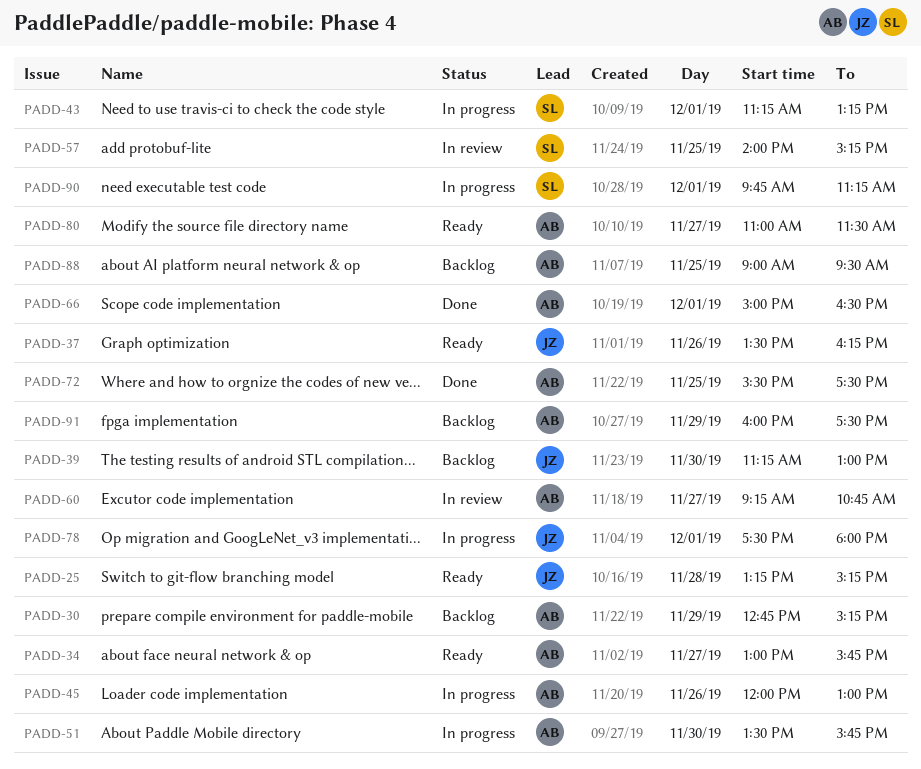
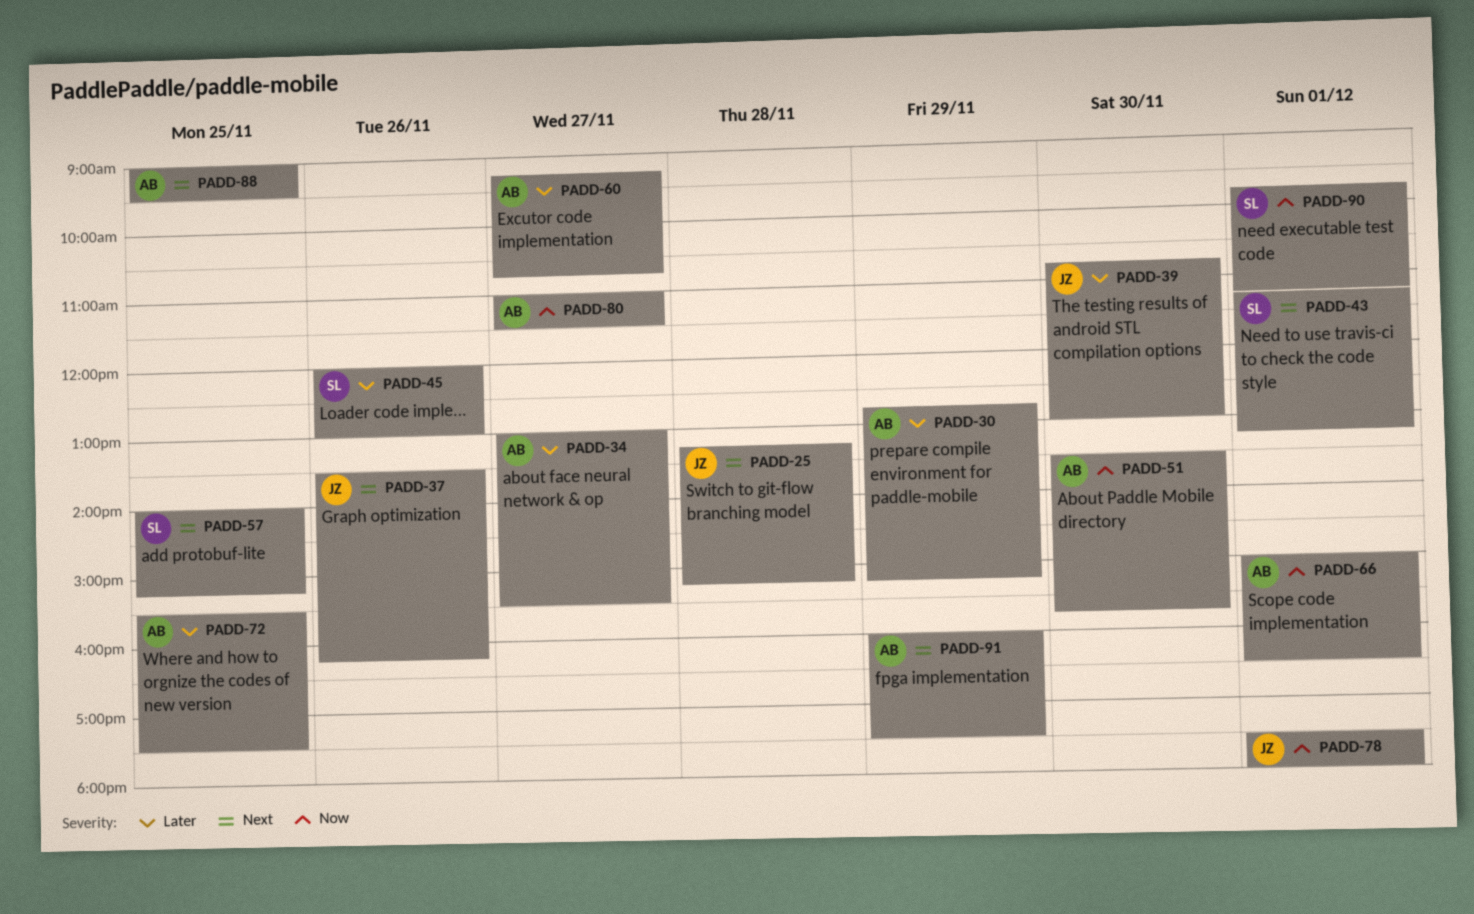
PADD-34, ends: 15:45 -> 15:30
PADD-39, begins: 11:15 -> 10:45
PADD-45, owner: AB -> SL

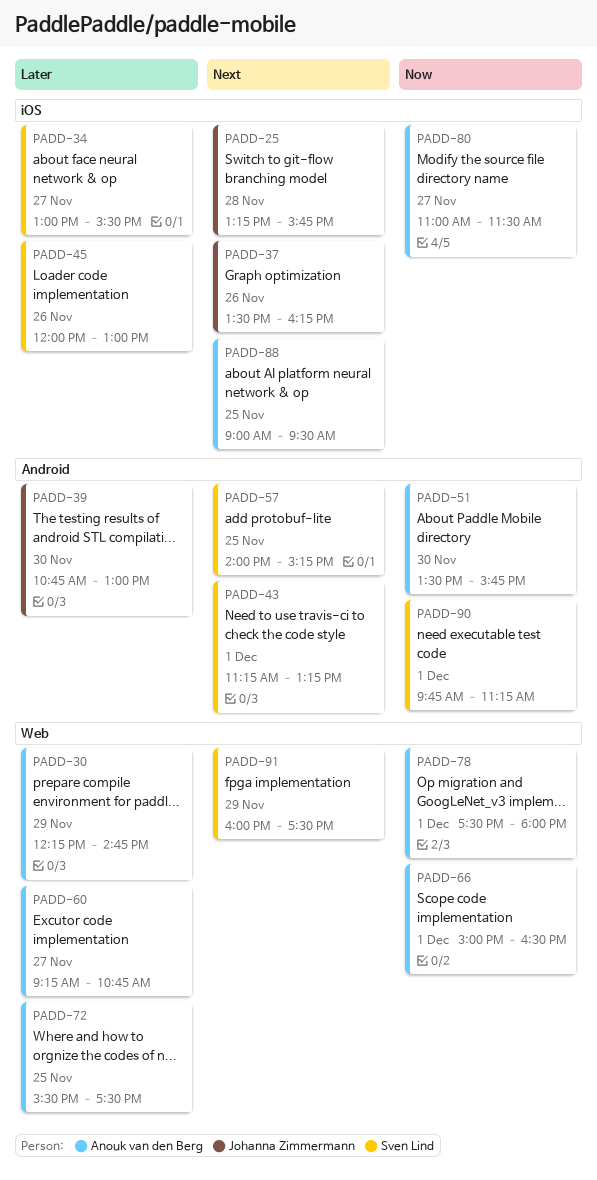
PADD-25, ends: 15:15 -> 15:45
PADD-30, begins: 12:45 -> 12:15
PADD-30, ends: 15:15 -> 14:45
PADD-34, owner: Anouk van den Berg -> Sven Lind
PADD-78, owner: Johanna Zimmermann -> Anouk van den Berg
PADD-91, owner: Anouk van den Berg -> Sven Lind

